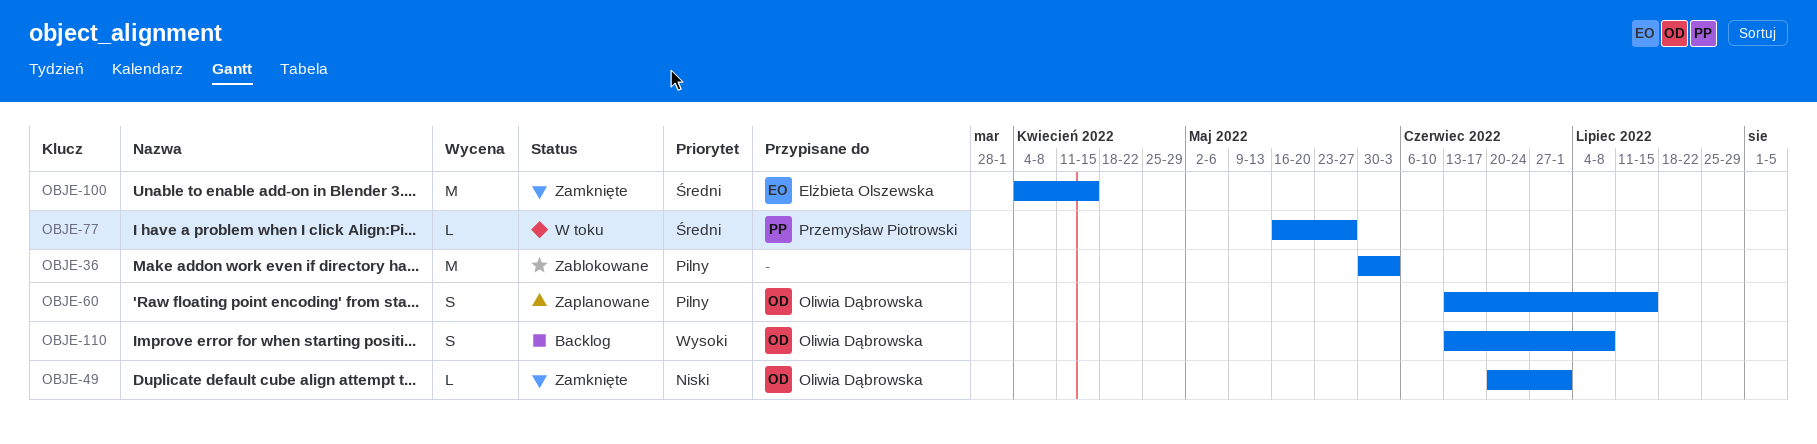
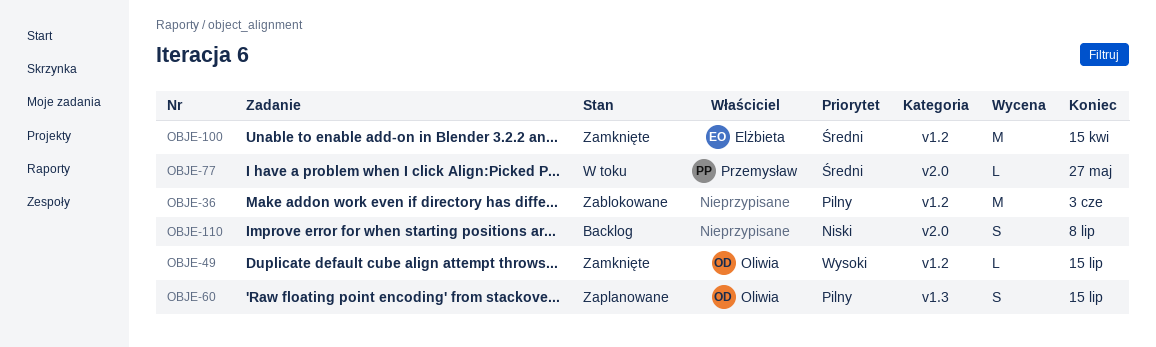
OBJE-49, priority: Niski -> Wysoki
OBJE-49, due: Jul 1 -> Jul 15
OBJE-110, owner: Oliwia Dąbrowska -> none
OBJE-110, priority: Wysoki -> Niski

